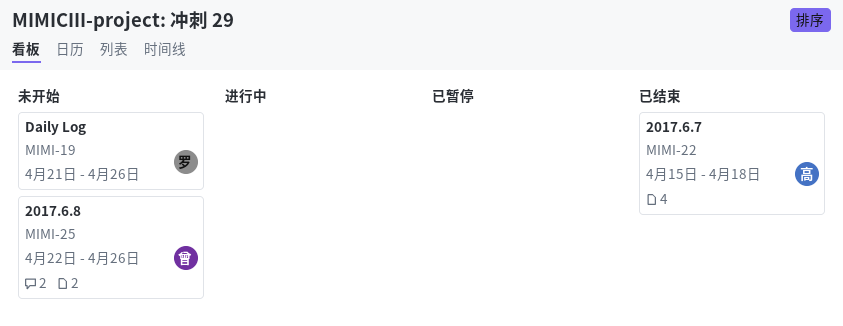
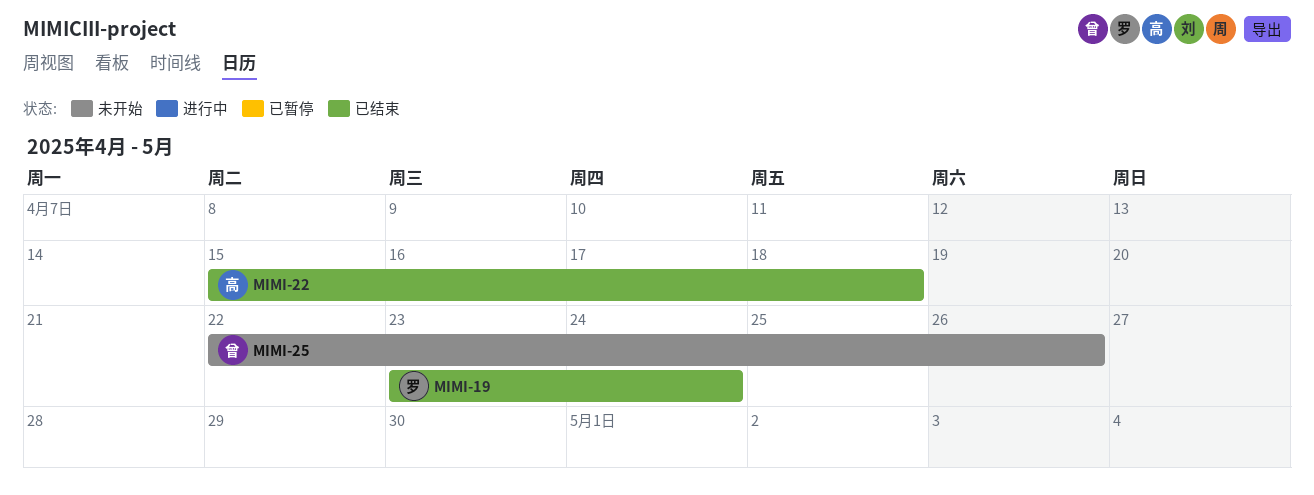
MIMI-19, status: 未开始 -> 已结束
MIMI-19, start: Apr 21 -> Apr 23
MIMI-19, due: Apr 26 -> Apr 24

